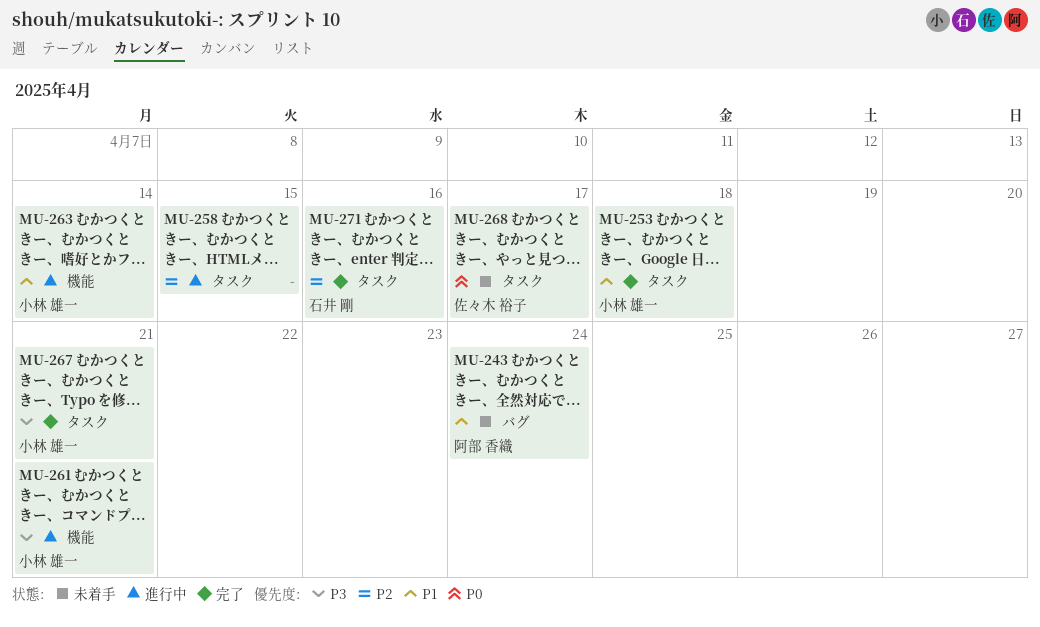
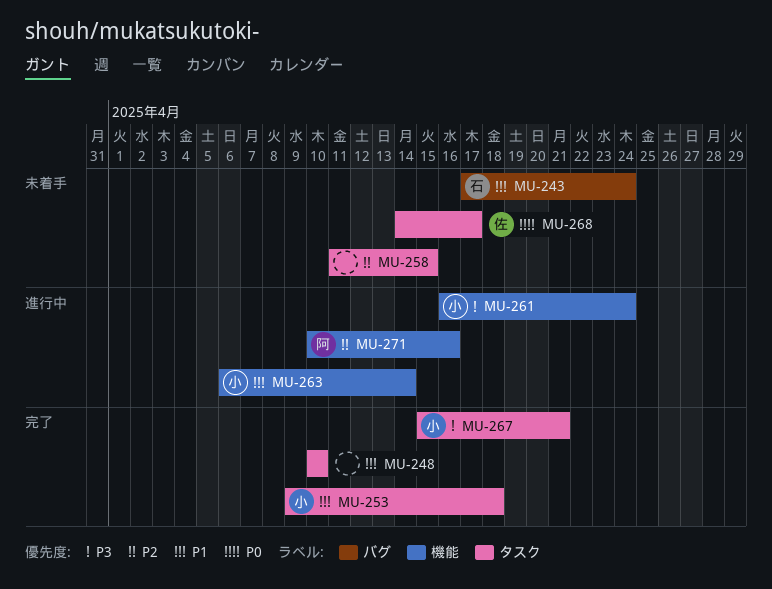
MU-243, owner: 阿部 香織 -> 石井 剛
MU-248: none -> present
MU-258, status: 進行中 -> 未着手
MU-261, due: Apr 21 -> Apr 24
MU-271, status: 完了 -> 進行中
MU-271, owner: 石井 剛 -> 阿部 香織
MU-271, label: タスク -> 機能

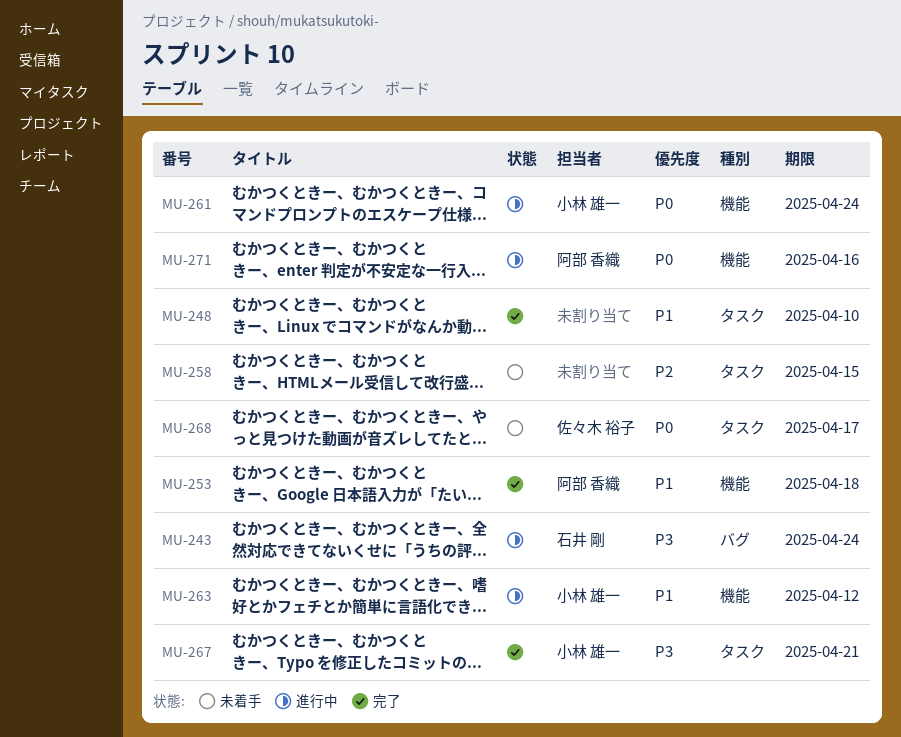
MU-243, status: 未着手 -> 進行中
MU-243, priority: P1 -> P3
MU-253, owner: 小林 雄一 -> 阿部 香織
MU-253, label: タスク -> 機能
MU-261, priority: P3 -> P0
MU-263, due: Apr 14 -> Apr 12
MU-271, priority: P2 -> P0

